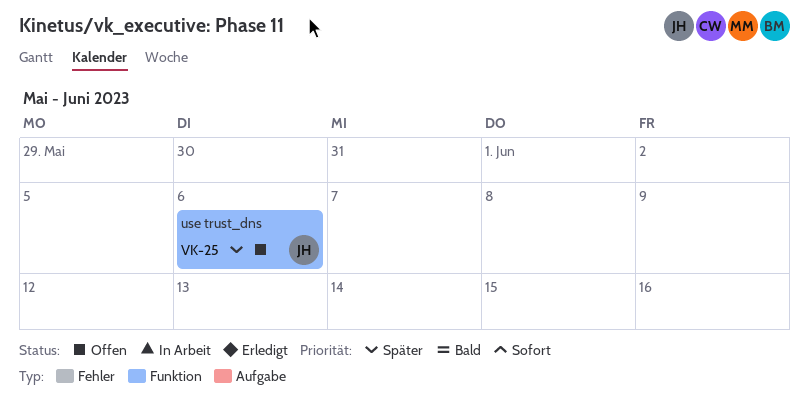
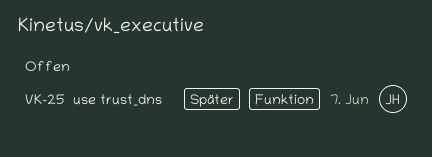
VK-25, due: Jun 6 -> Jun 7

